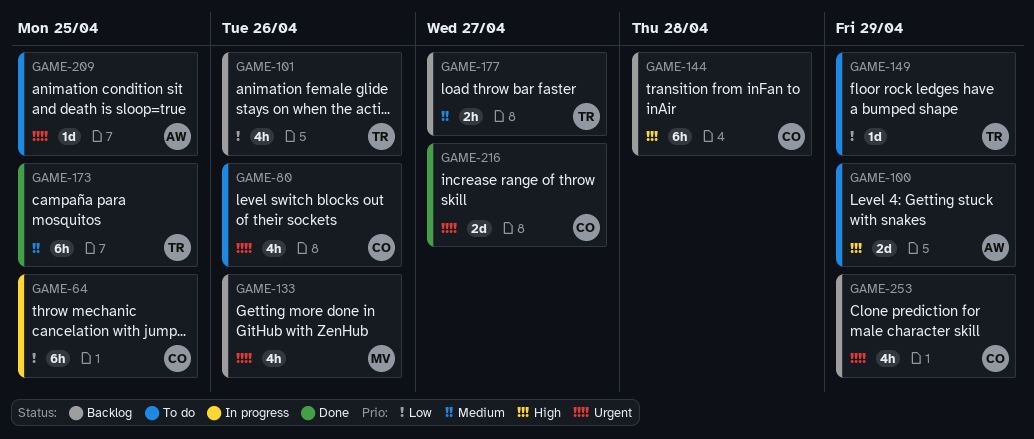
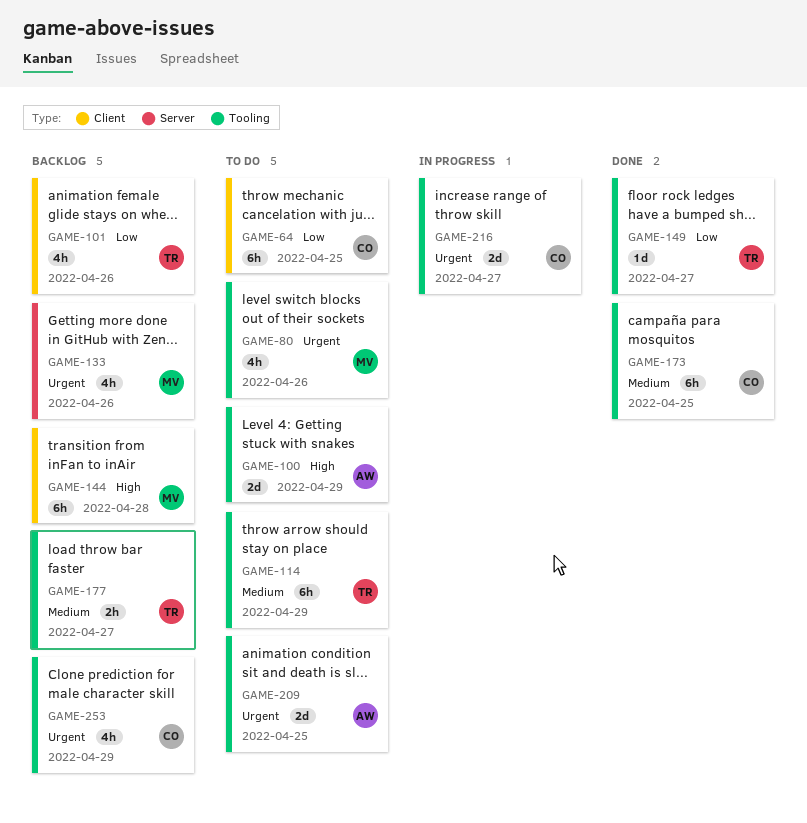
GAME-64, status: In progress -> To do
GAME-80, owner: CO -> MV
GAME-114: none -> present
GAME-144, owner: CO -> MV
GAME-149, status: To do -> Done
GAME-149, due: Apr 29 -> Apr 27
GAME-173, owner: TR -> CO
GAME-209, estimate: 1d -> 2d
GAME-216, status: Done -> In progress

